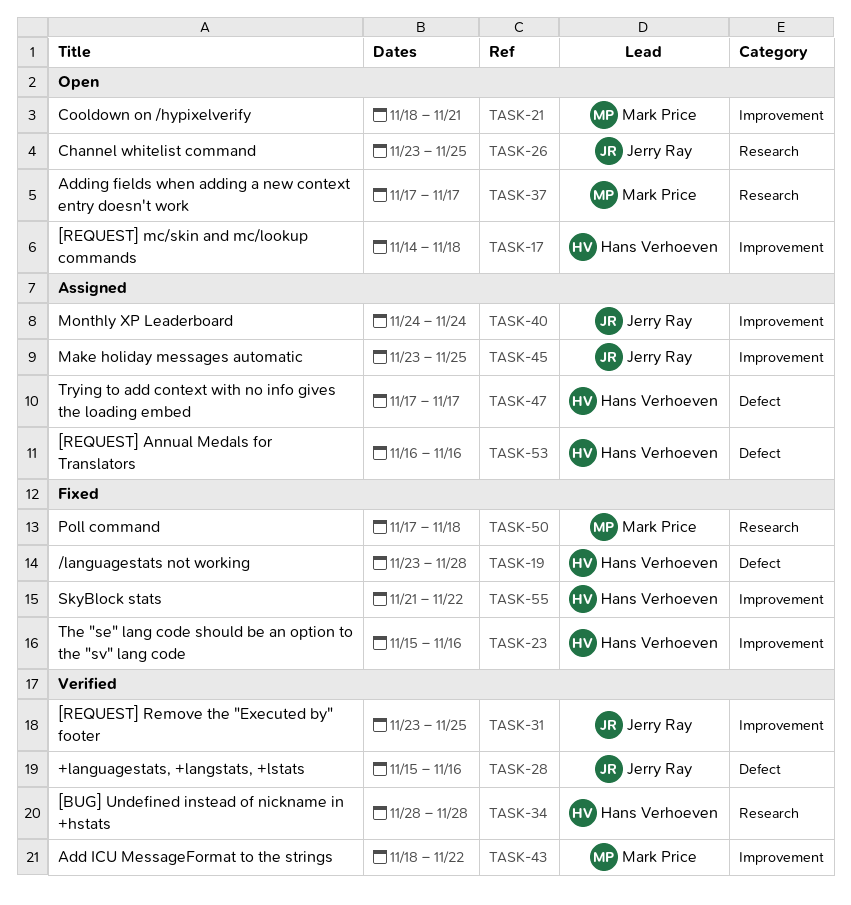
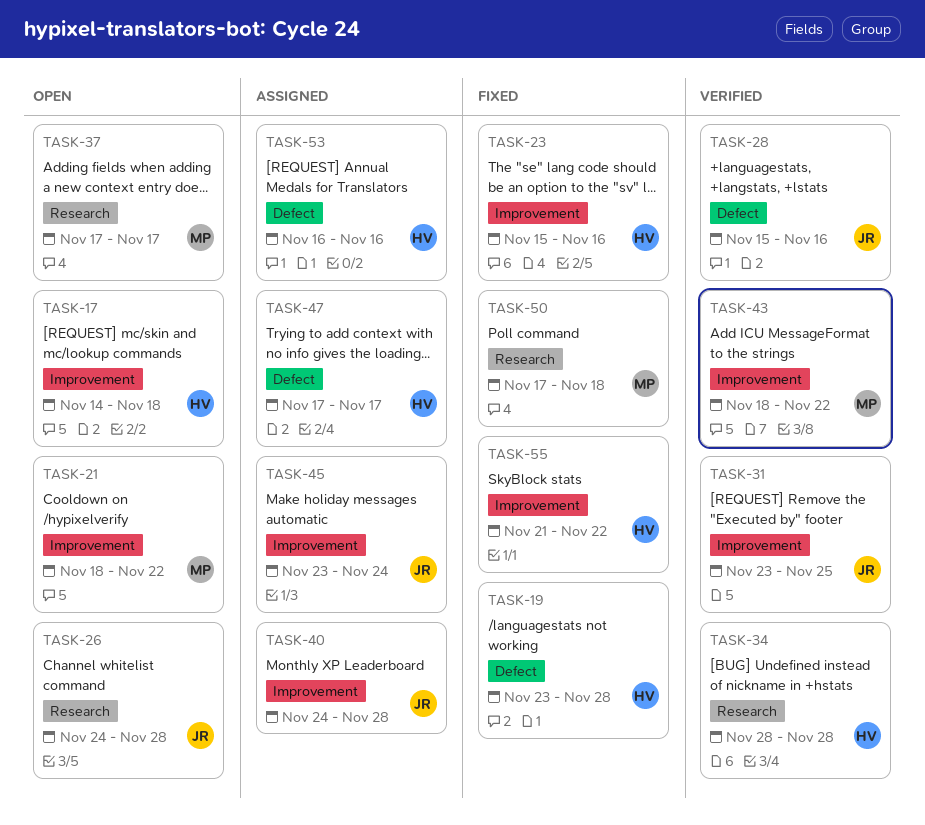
TASK-21, due: Nov 21 -> Nov 22
TASK-26, start: Nov 23 -> Nov 24
TASK-26, due: Nov 25 -> Nov 28
TASK-40, due: Nov 24 -> Nov 28
TASK-45, due: Nov 25 -> Nov 24

